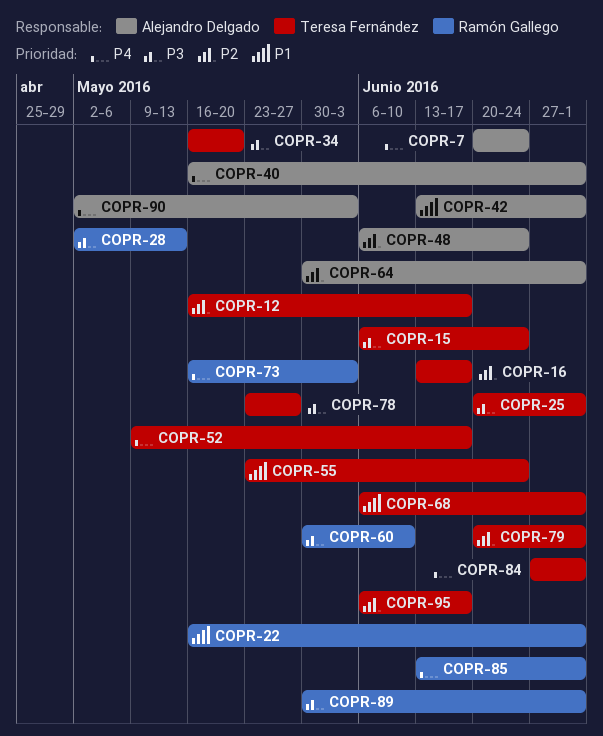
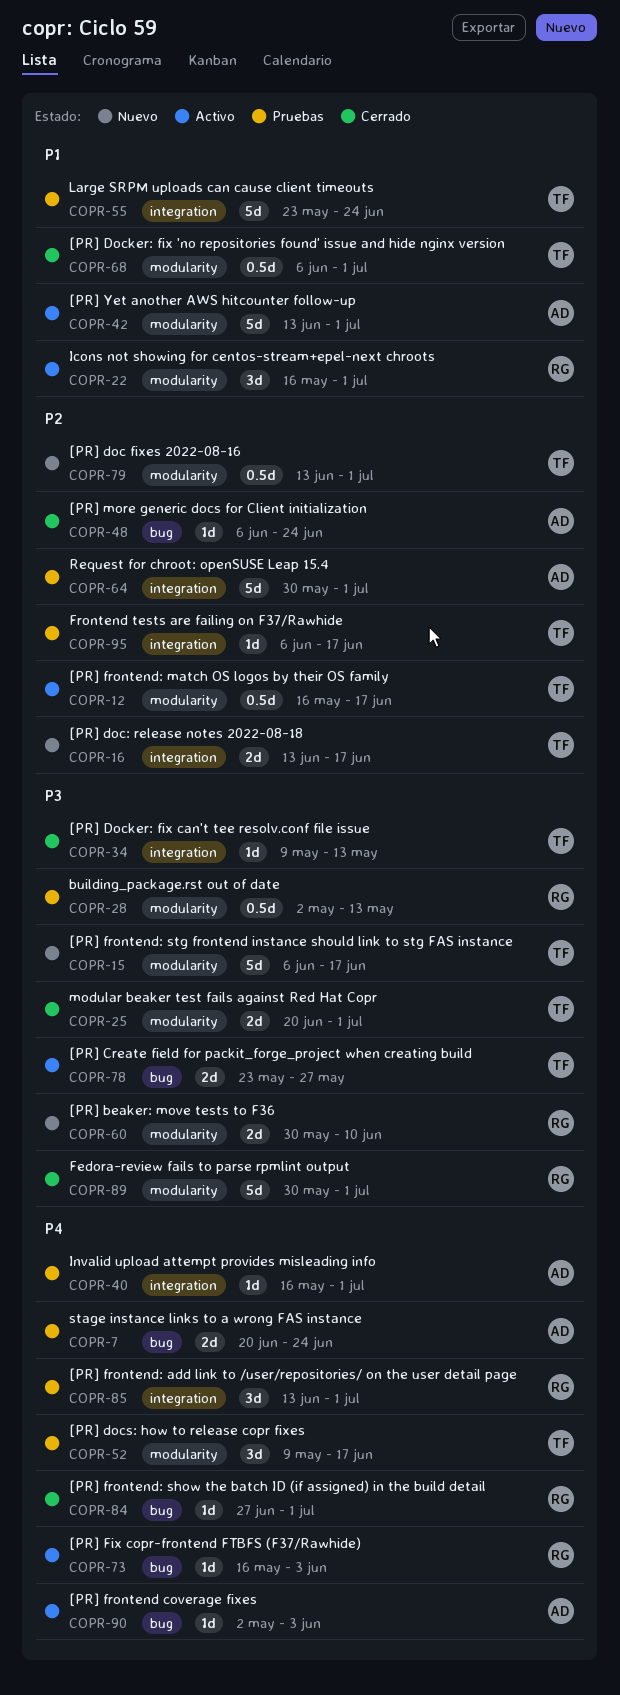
COPR-15, due: Jun 24 -> Jun 17
COPR-34, start: May 16 -> May 9
COPR-34, due: May 20 -> May 13
COPR-79, start: Jun 20 -> Jun 13
COPR-84, owner: Teresa Fernández -> Ramón Gallego

